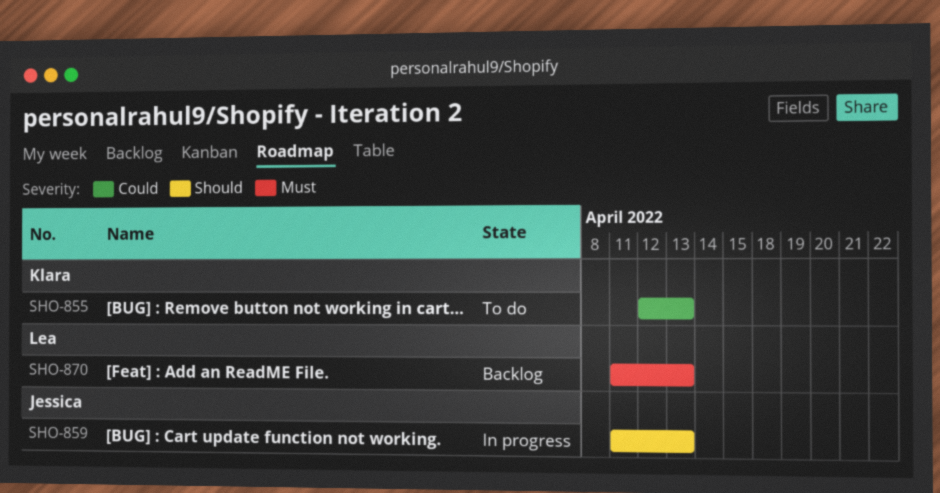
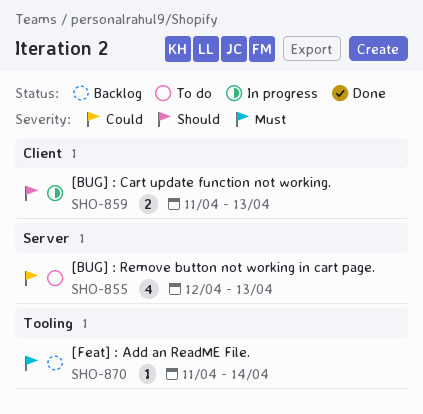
SHO-870, due: Apr 13 -> Apr 14

